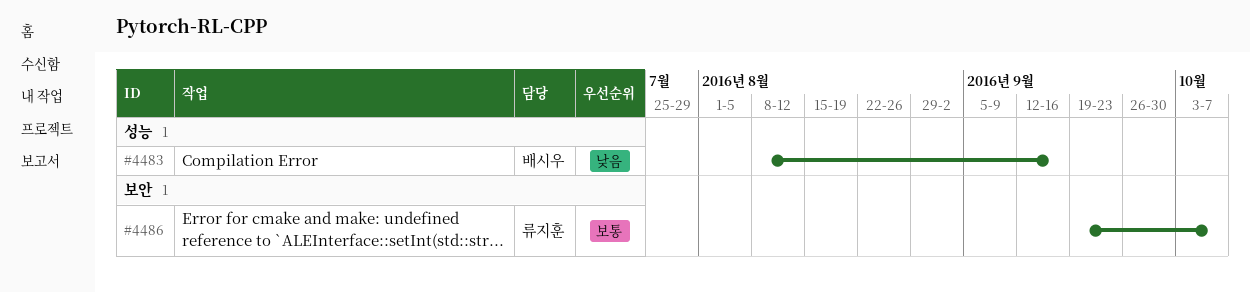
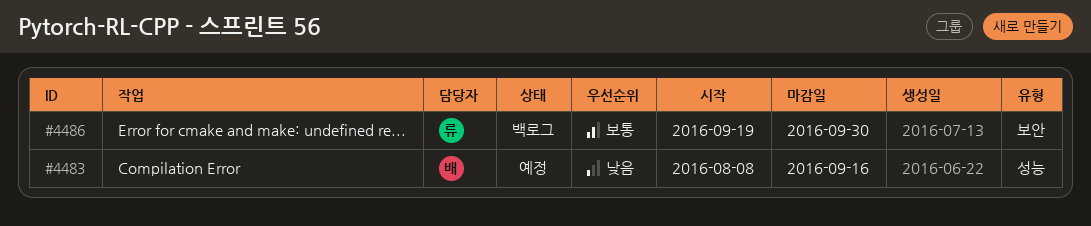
#4486, due: Oct 7 -> Sep 30

